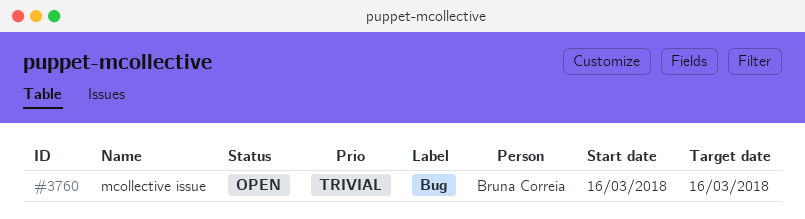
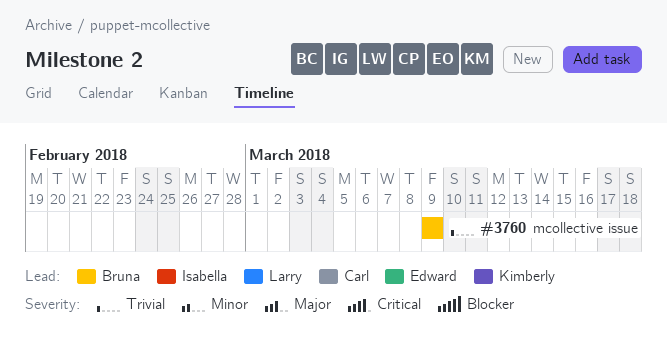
#3760, start: Mar 16 -> Mar 9
#3760, due: Mar 16 -> Mar 9

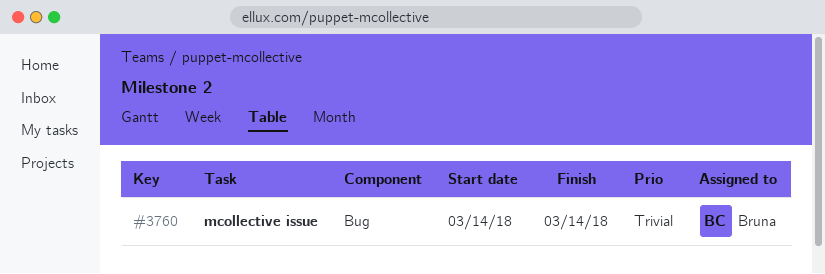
#3760, start: Mar 9 -> Mar 14
#3760, due: Mar 9 -> Mar 14

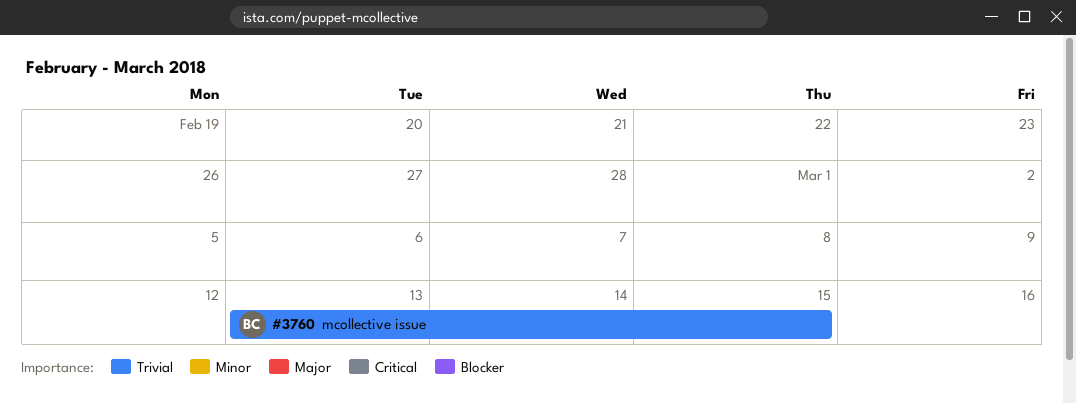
#3760, start: Mar 14 -> Mar 13
#3760, due: Mar 14 -> Mar 15

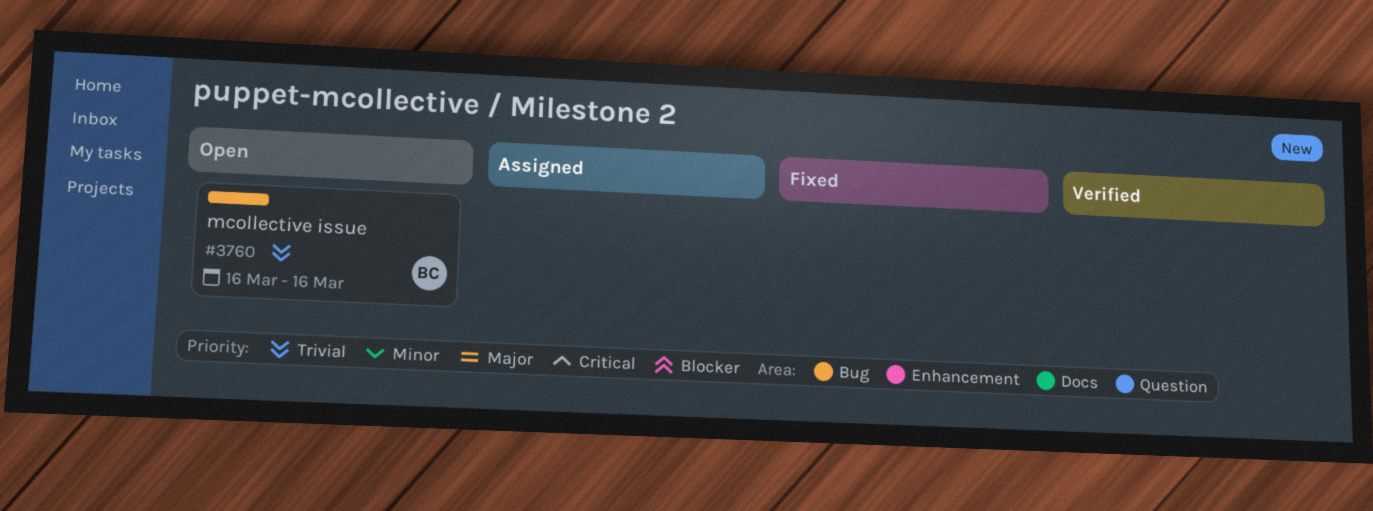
#3760, start: Mar 13 -> Mar 16
#3760, due: Mar 15 -> Mar 16

